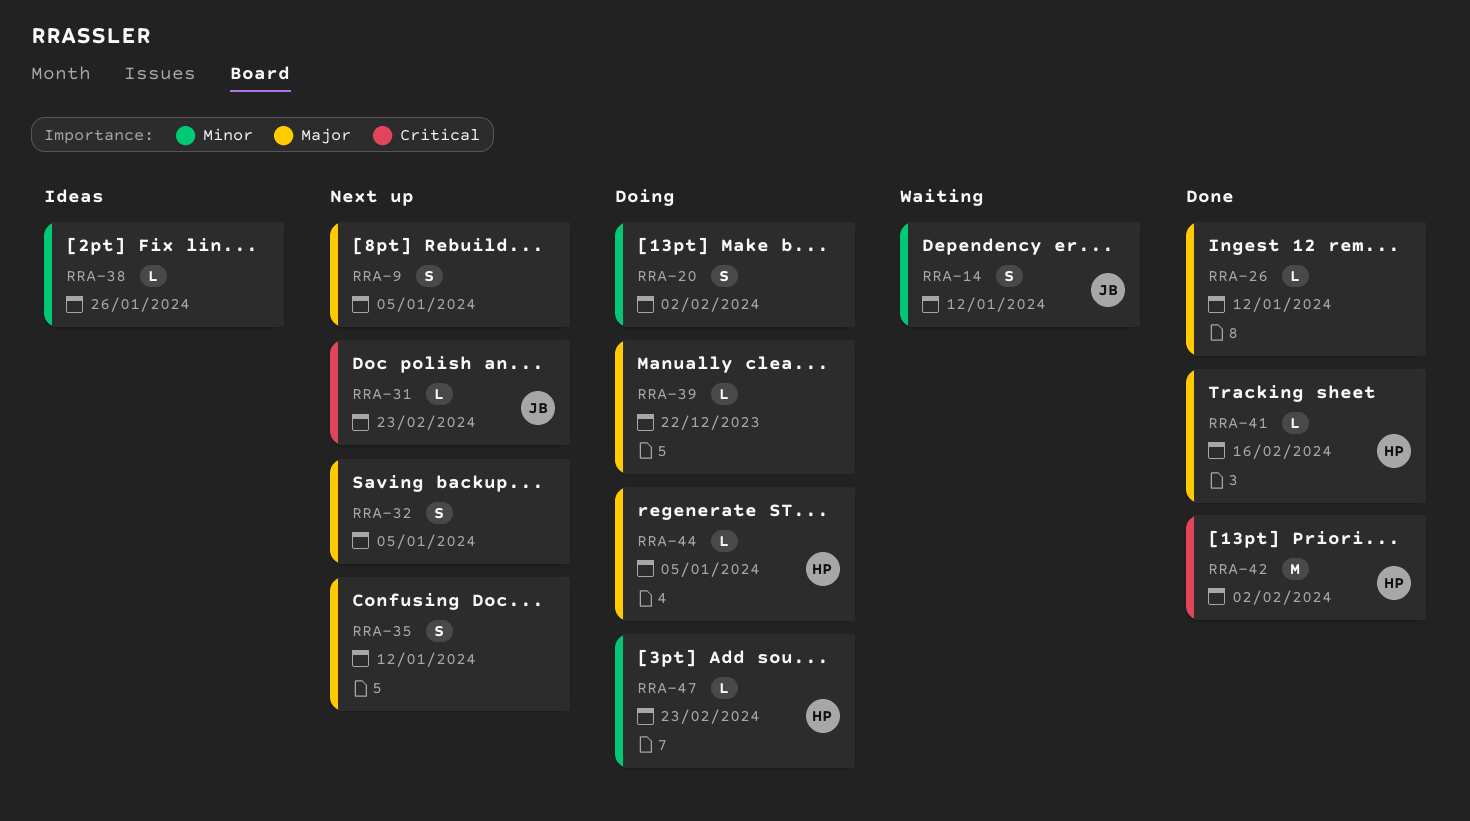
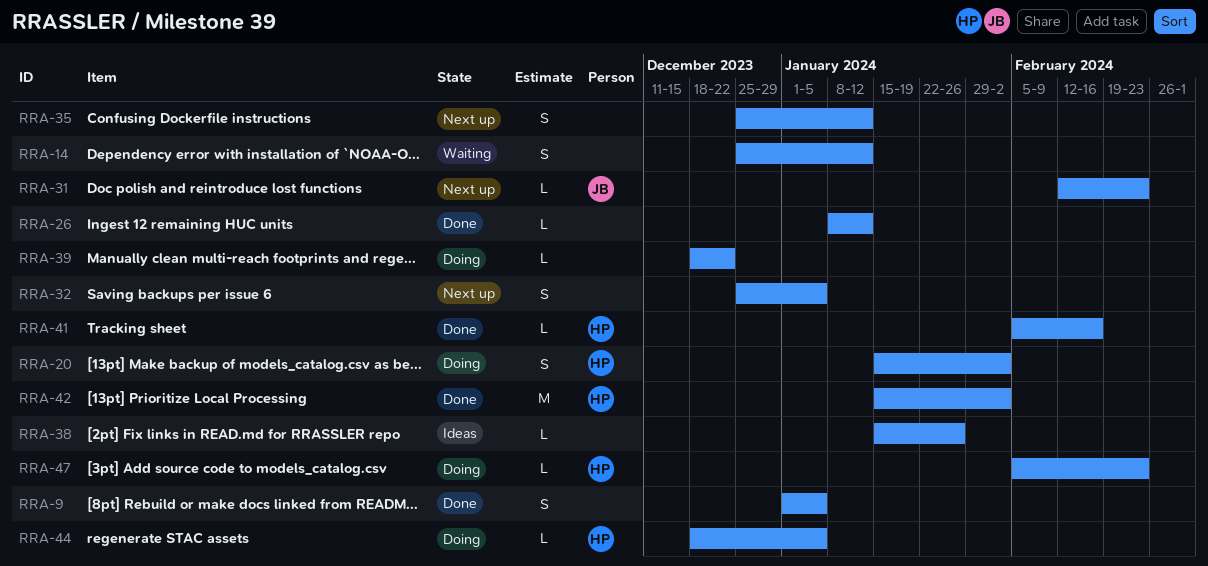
RRA-9, status: Next up -> Done
RRA-14, owner: JB -> none
RRA-20, owner: none -> HP

